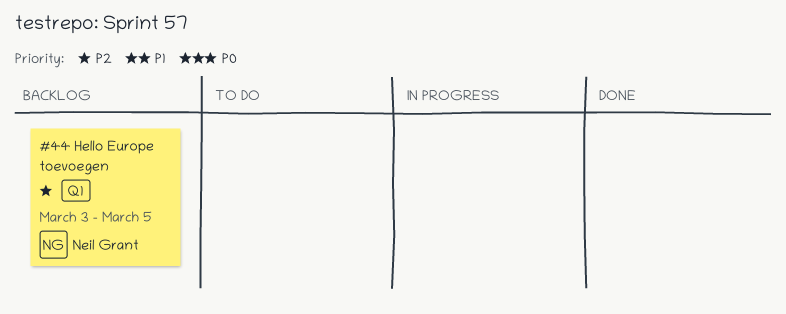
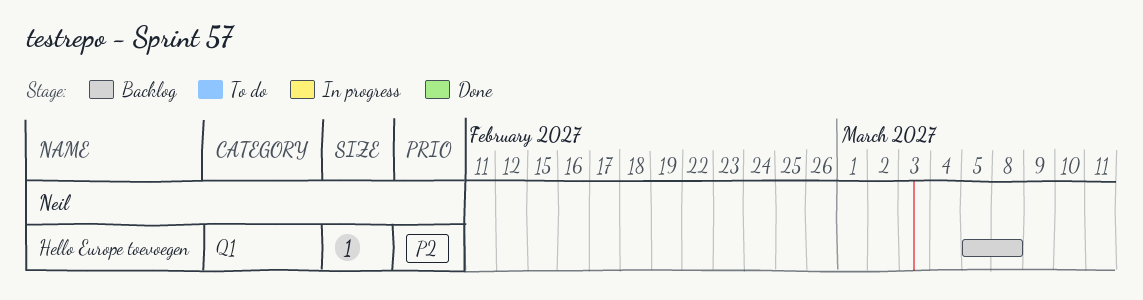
Hello Europe toevoegen, start: Mar 3 -> Mar 5
Hello Europe toevoegen, due: Mar 5 -> Mar 8

